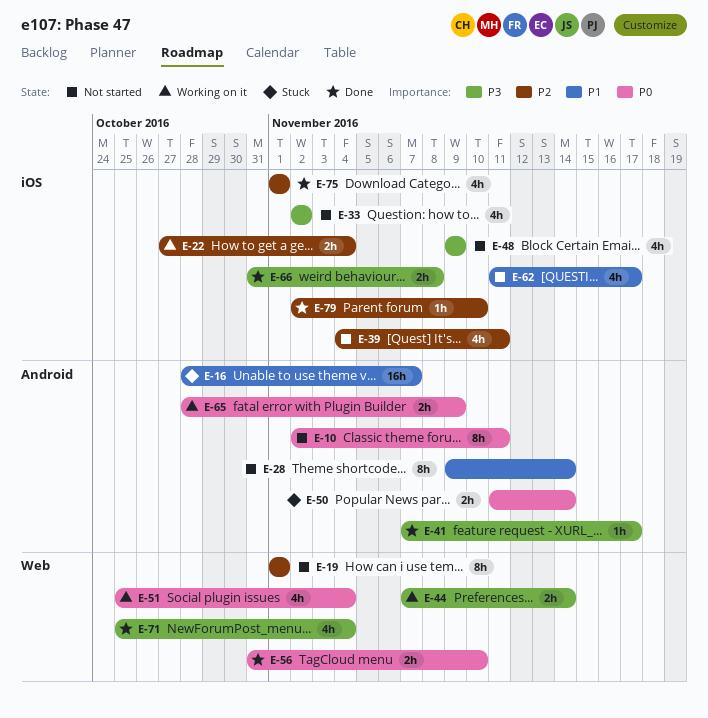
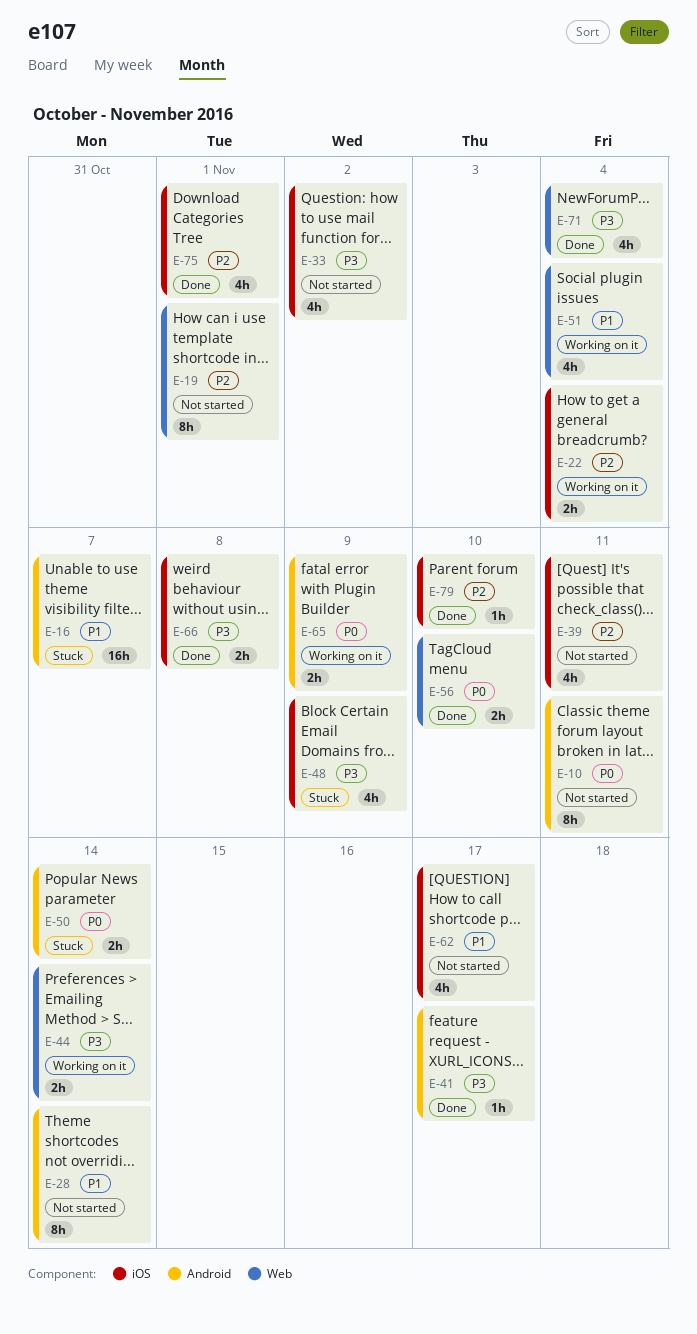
E-48, status: Not started -> Stuck
E-51, priority: P0 -> P1

